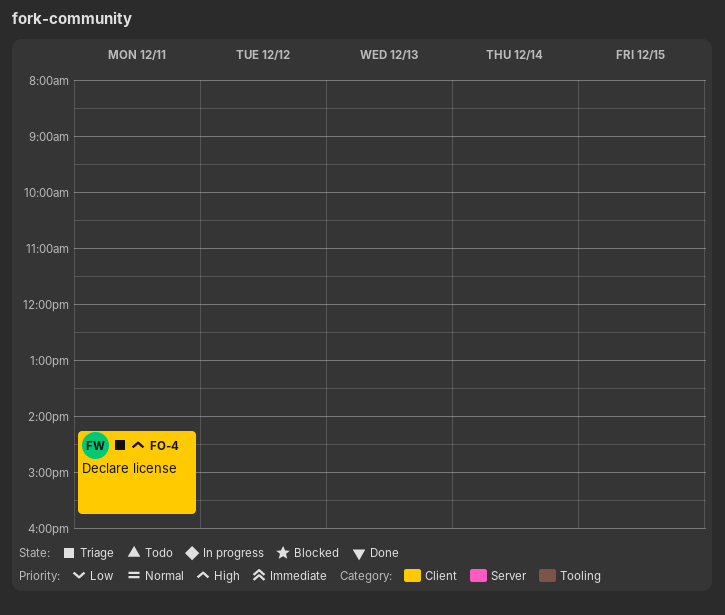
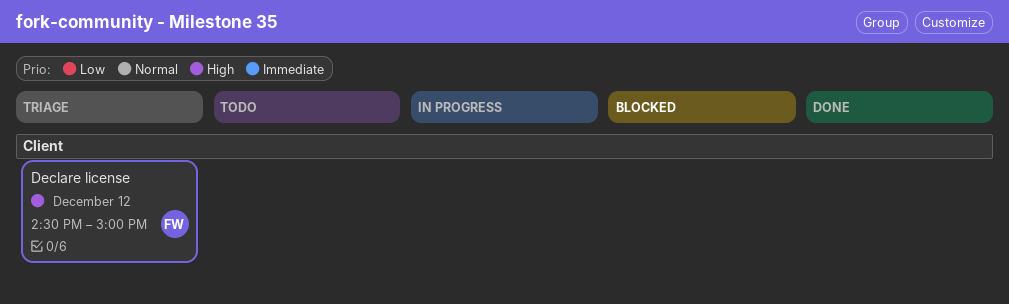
Declare license, day: Dec 11 -> Dec 12
Declare license, begins: 14:15 -> 14:30
Declare license, ends: 15:45 -> 15:00

